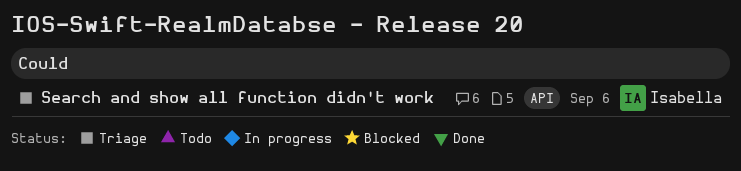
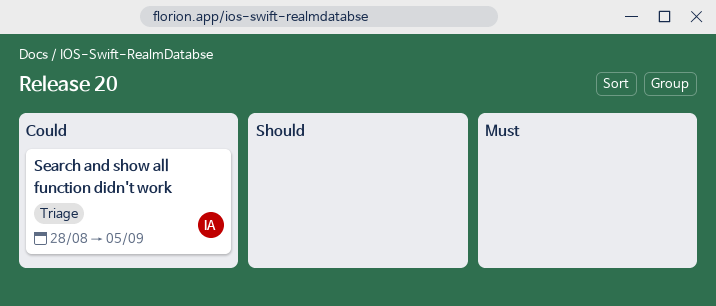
Search and show all function didn't work, due: Sep 6 -> Sep 5

